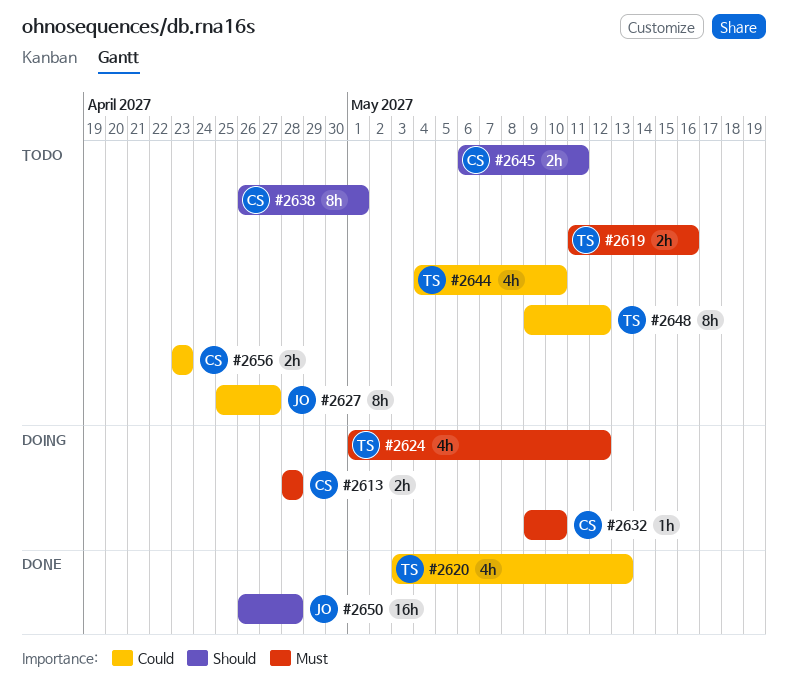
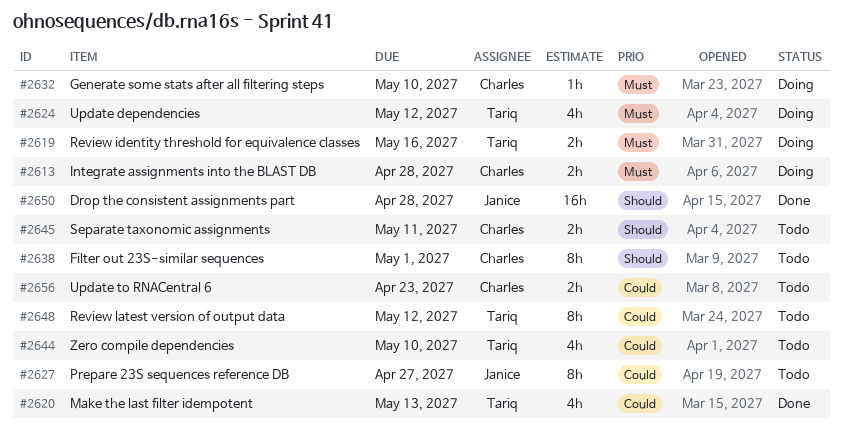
#2619, status: Todo -> Doing

